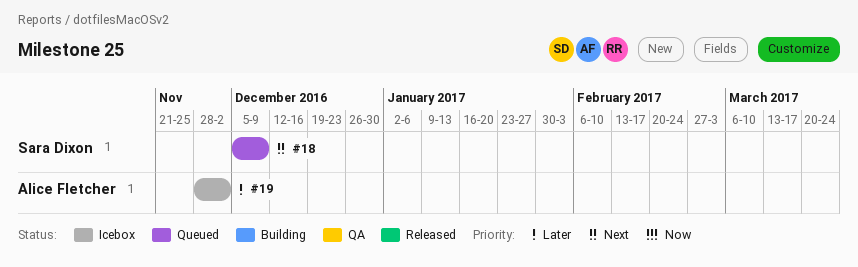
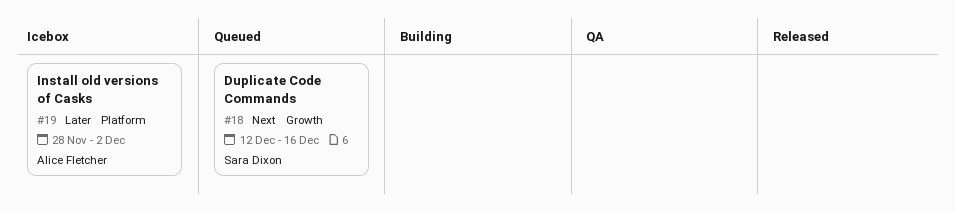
#18, start: Dec 5 -> Dec 12
#18, due: Dec 9 -> Dec 16

